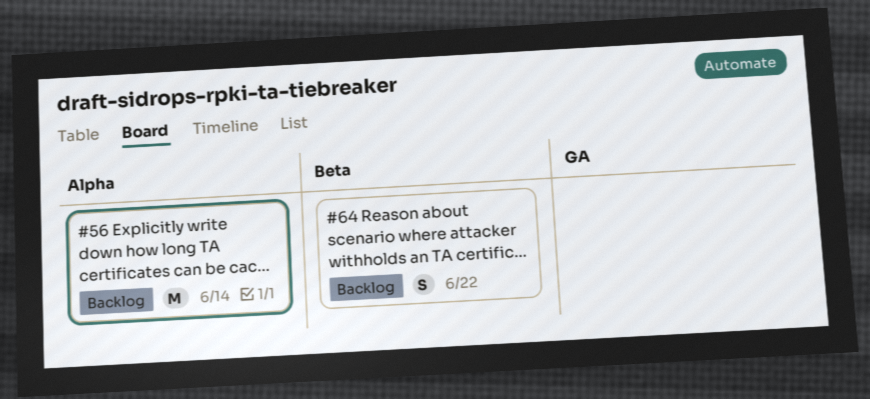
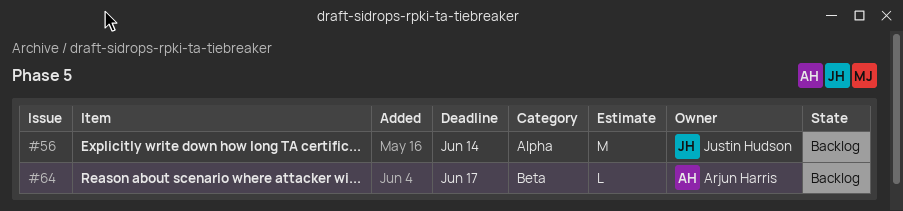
#64, estimate: S -> L
#64, due: Jun 22 -> Jun 17

